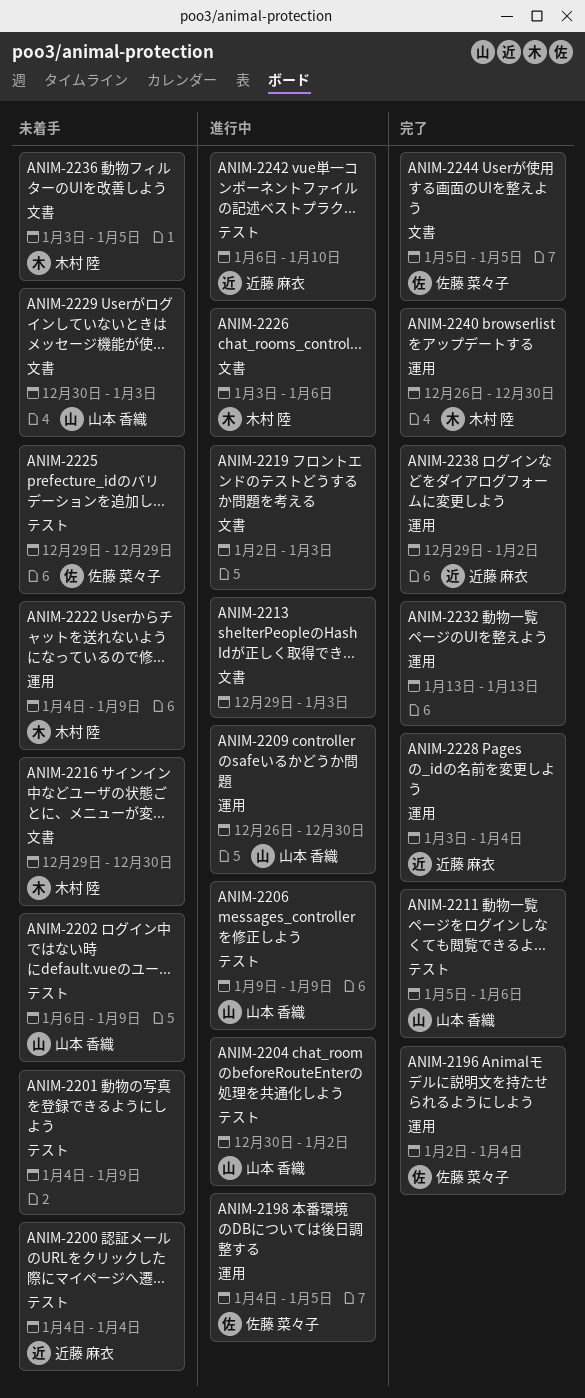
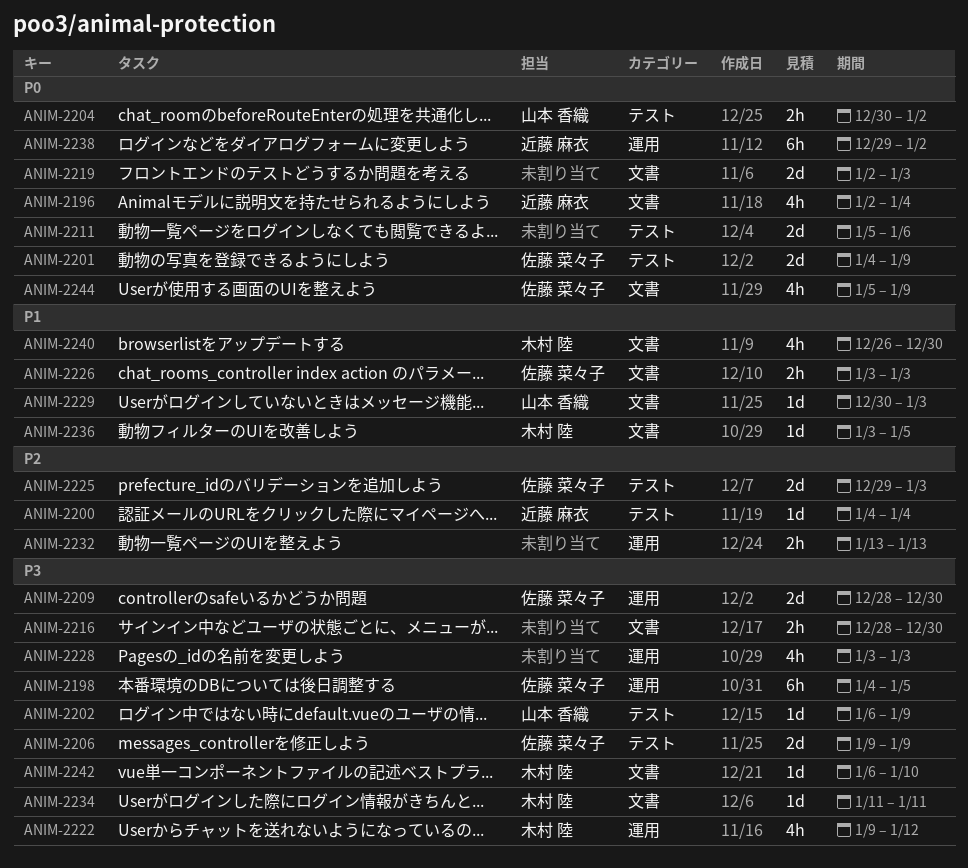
ANIM-2196, owner: 佐藤 菜々子 -> 近藤 麻衣
ANIM-2196, label: 運用 -> 文書
ANIM-2201, owner: none -> 佐藤 菜々子
ANIM-2206, owner: 山本 香織 -> 佐藤 菜々子
ANIM-2209, owner: 山本 香織 -> 佐藤 菜々子
ANIM-2209, start: Dec 26 -> Dec 28
ANIM-2211, owner: 山本 香織 -> none
ANIM-2213: present -> none
ANIM-2216, owner: 木村 陸 -> none
ANIM-2216, start: Dec 29 -> Dec 28
ANIM-2222, start: Jan 4 -> Jan 9
ANIM-2222, due: Jan 9 -> Jan 12
ANIM-2225, due: Dec 29 -> Jan 3
ANIM-2226, owner: 木村 陸 -> 佐藤 菜々子
ANIM-2226, due: Jan 6 -> Jan 3
ANIM-2228, owner: 近藤 麻衣 -> none
ANIM-2228, due: Jan 4 -> Jan 3
ANIM-2234: none -> present
ANIM-2240, label: 運用 -> 文書
ANIM-2242, owner: 近藤 麻衣 -> 木村 陸
ANIM-2242, label: テスト -> 文書
ANIM-2244, due: Jan 5 -> Jan 9

